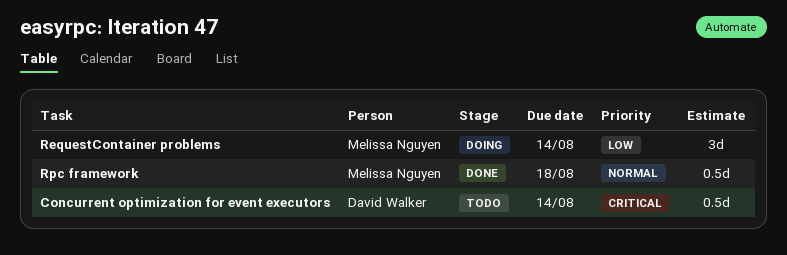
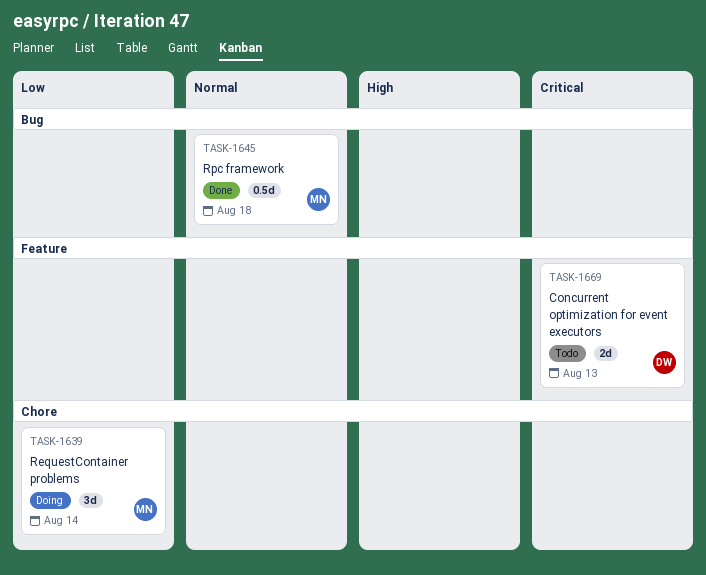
Concurrent optimization for event executors, estimate: 0.5d -> 2d
Concurrent optimization for event executors, due: Aug 14 -> Aug 13

